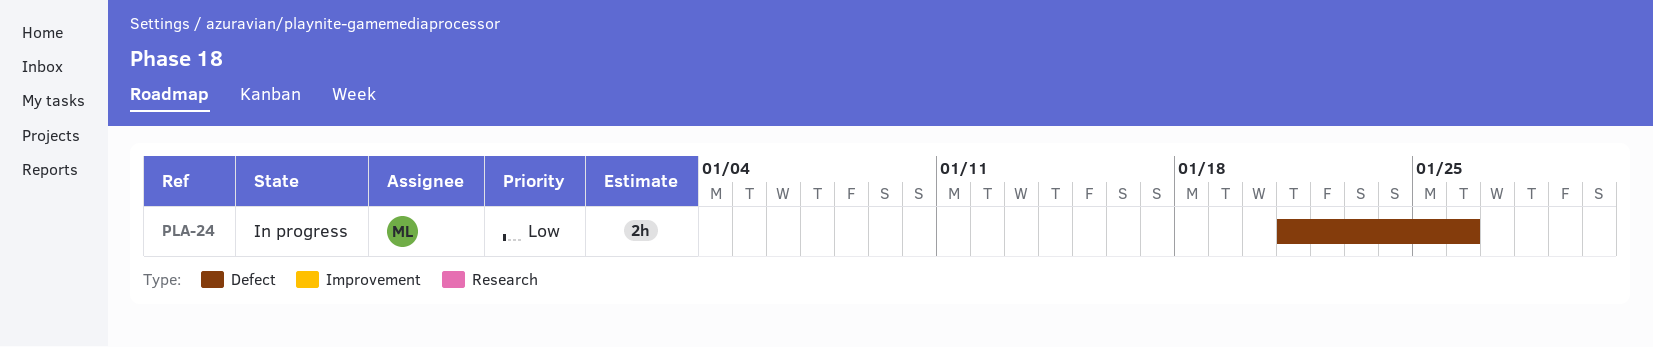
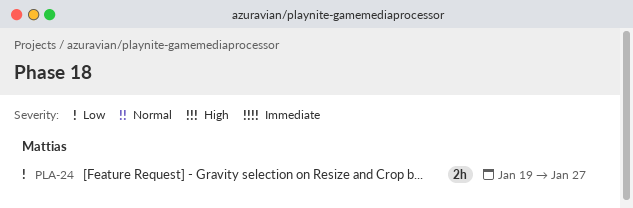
PLA-24, start: Jan 21 -> Jan 19
PLA-24, due: Jan 26 -> Jan 27

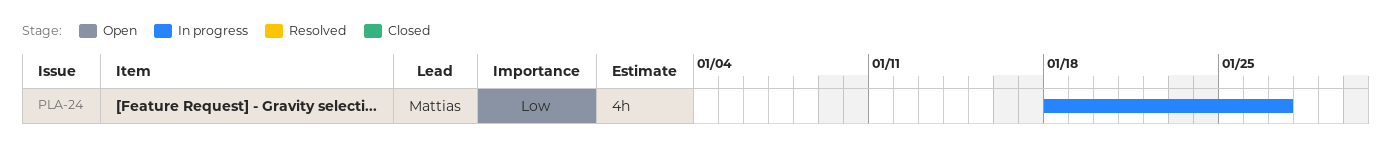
PLA-24, estimate: 2h -> 4h
PLA-24, start: Jan 19 -> Jan 18

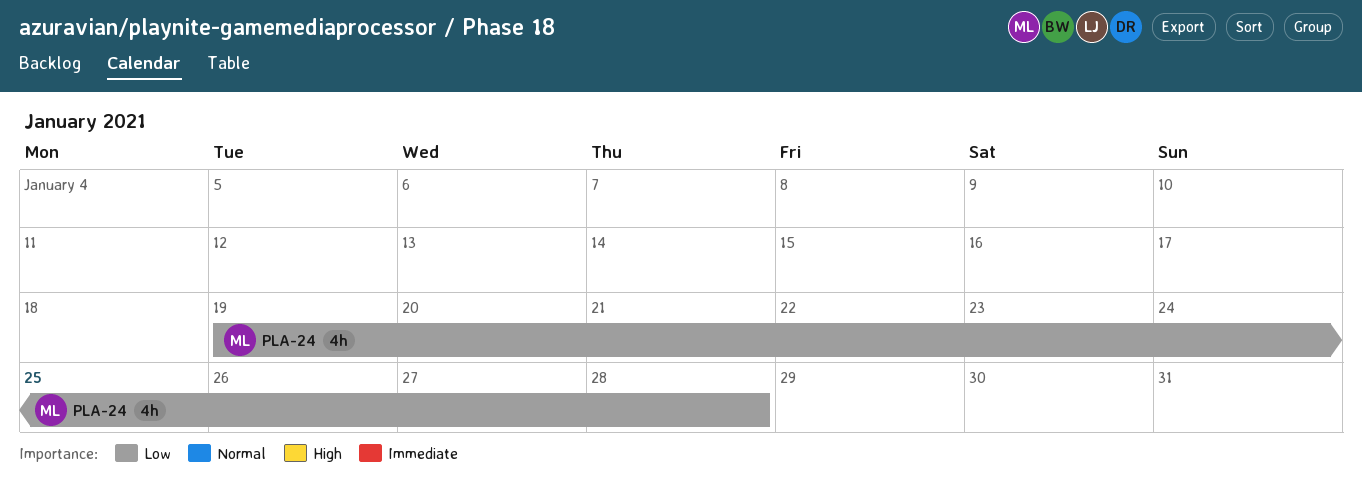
PLA-24, start: Jan 18 -> Jan 19
PLA-24, due: Jan 27 -> Jan 28

